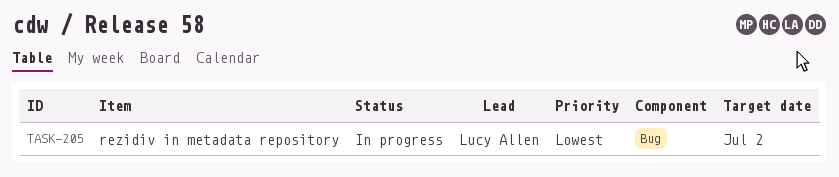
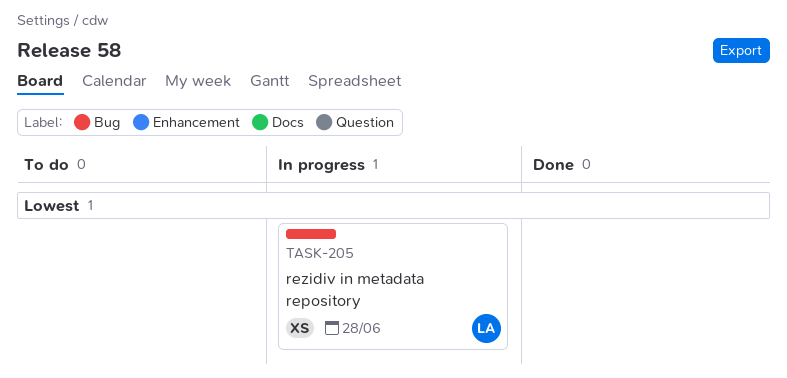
TASK-205, due: Jul 2 -> Jun 28

